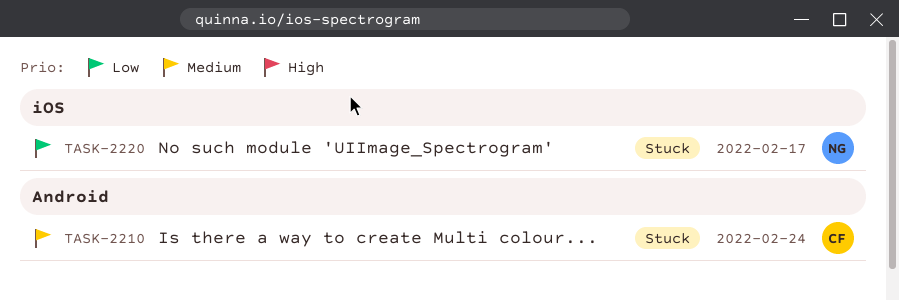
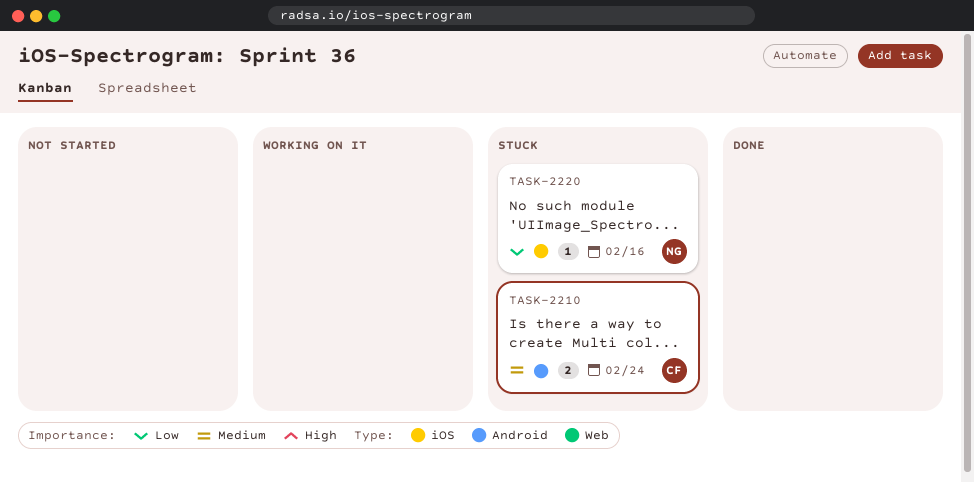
TASK-2220, due: Feb 17 -> Feb 16

